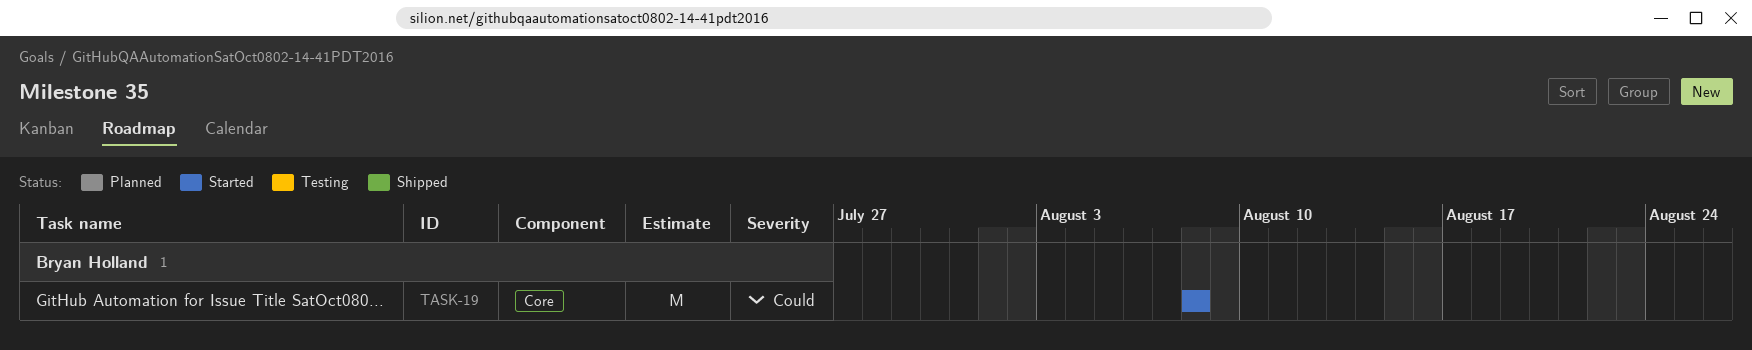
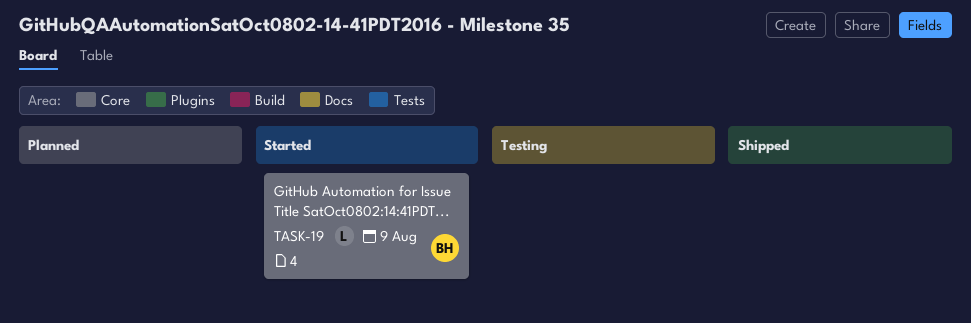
TASK-19, estimate: M -> L
TASK-19, due: Aug 8 -> Aug 9

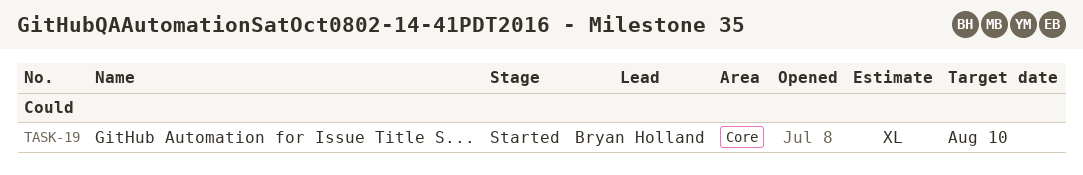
TASK-19, estimate: L -> XL
TASK-19, due: Aug 9 -> Aug 10

